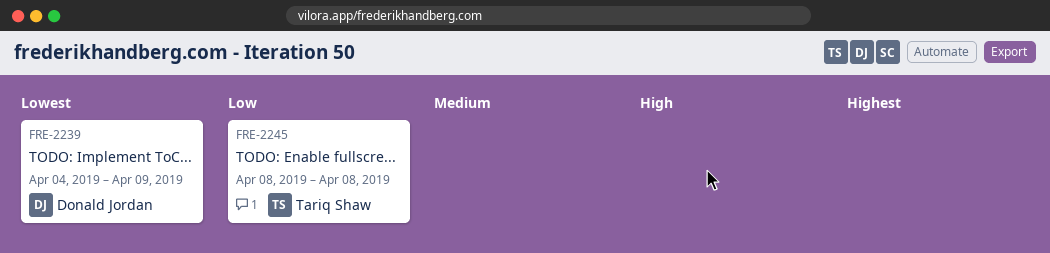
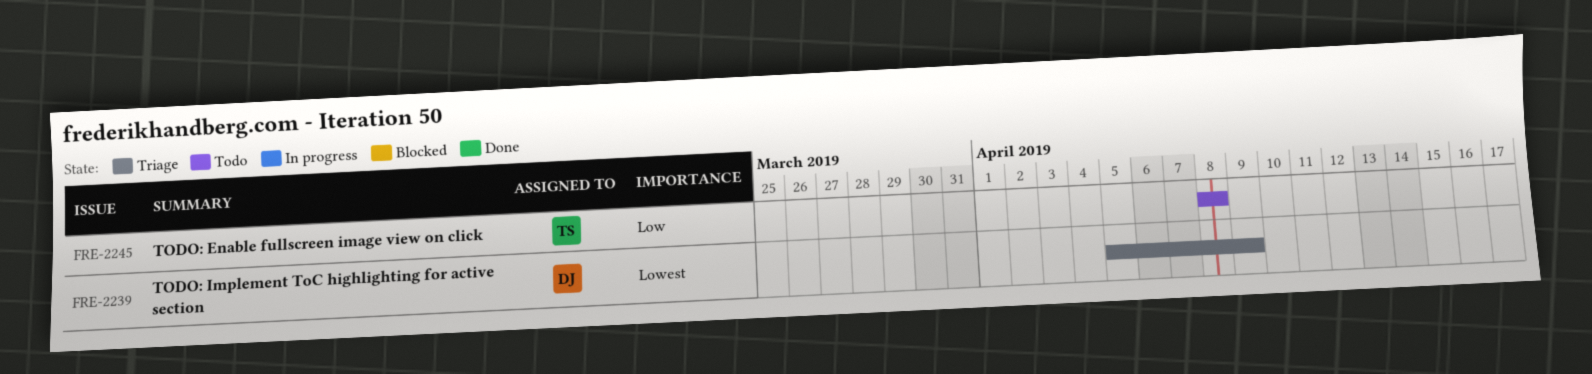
FRE-2239, start: Apr 4 -> Apr 5

